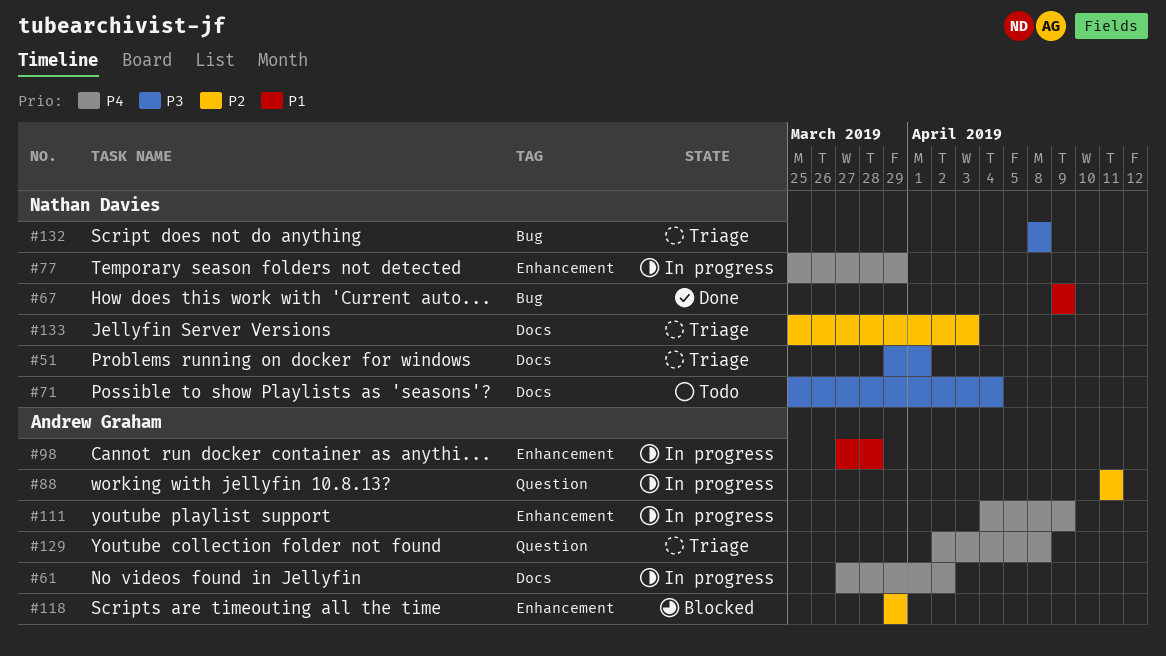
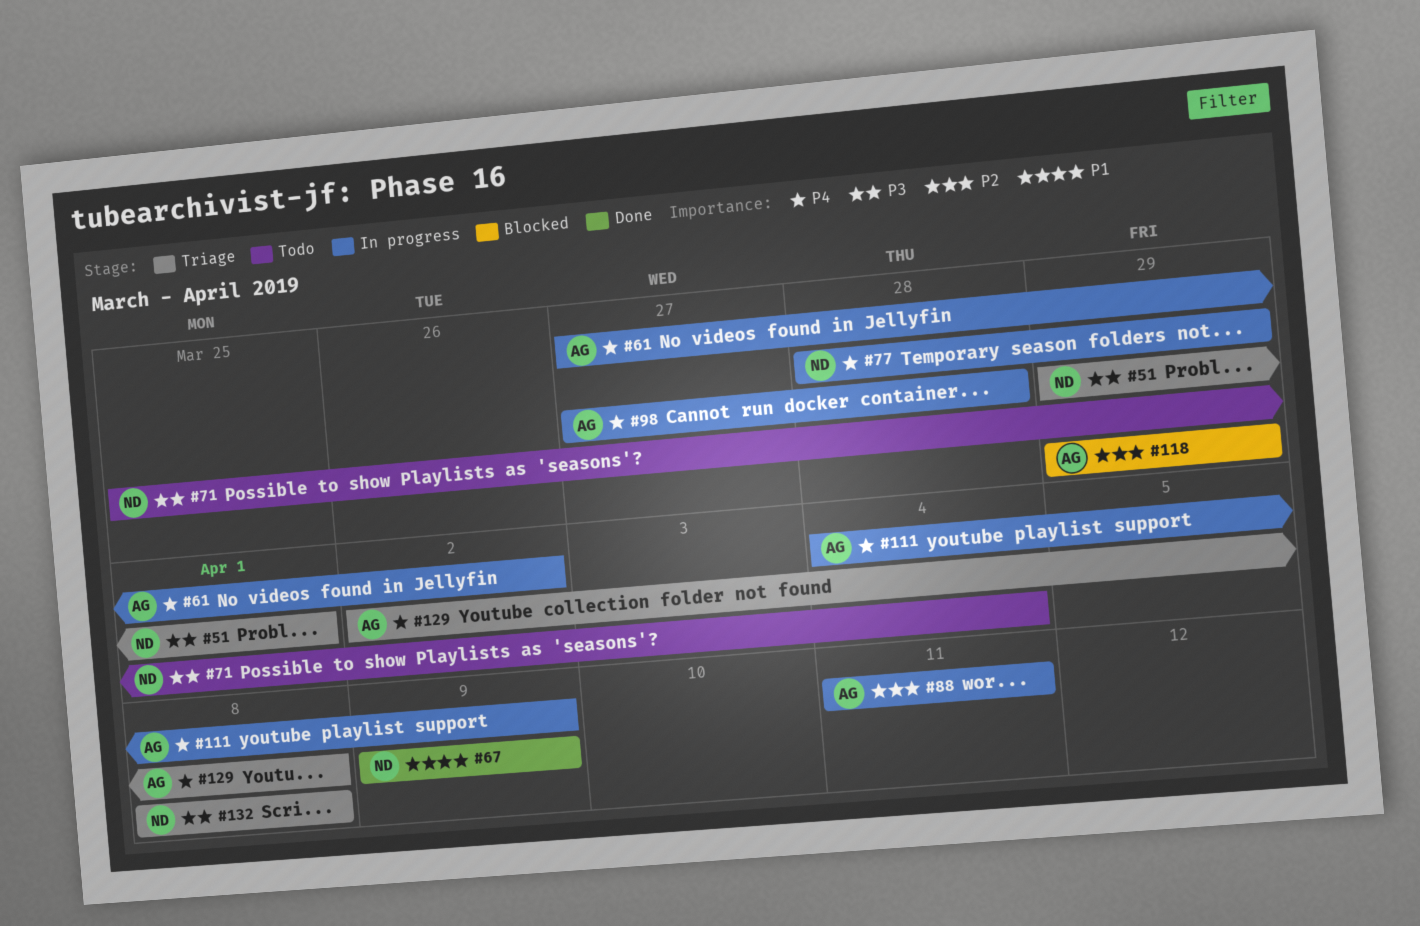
#77, start: Mar 25 -> Mar 28
#98, priority: P1 -> P4
#133: present -> none

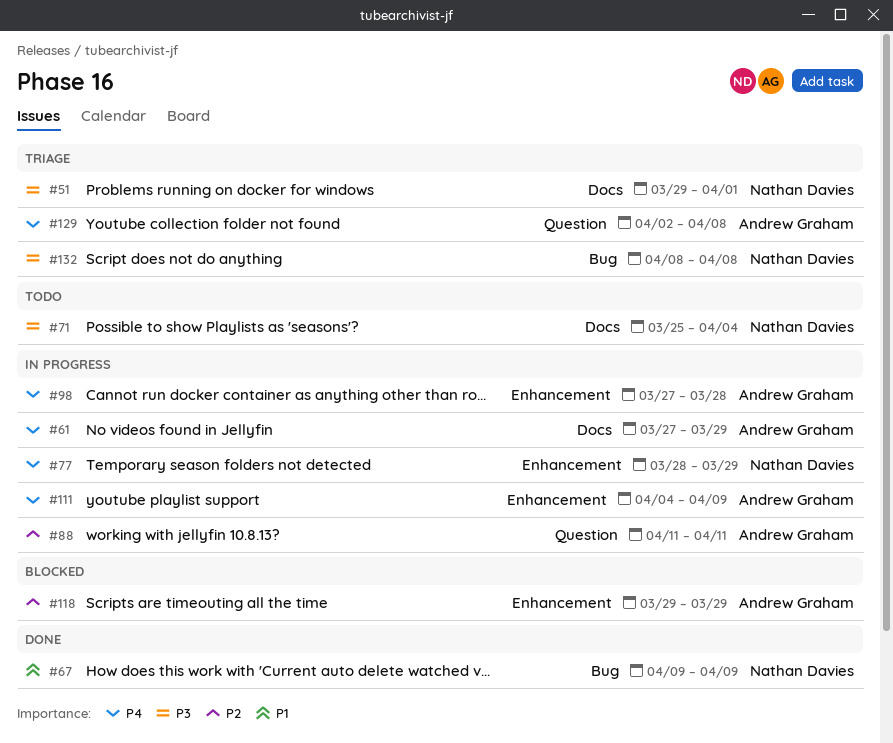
#61, due: Apr 2 -> Mar 29

